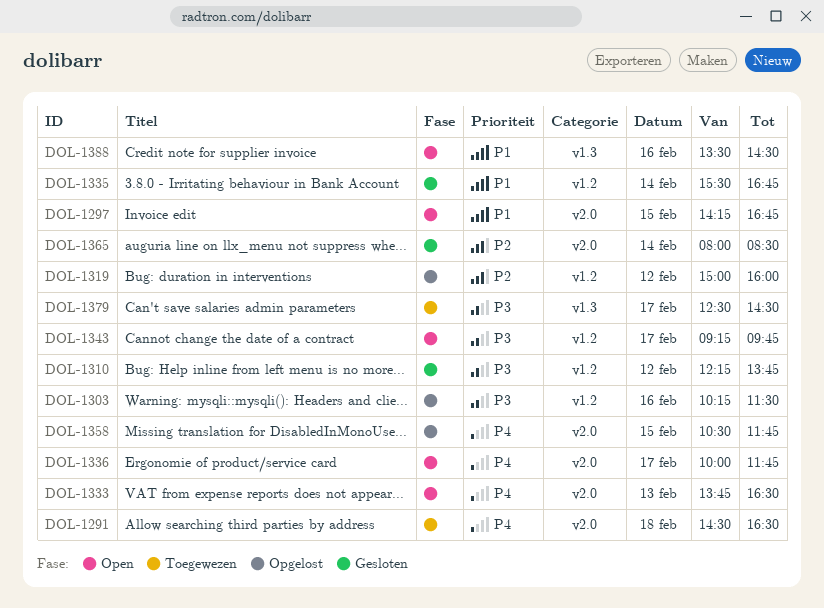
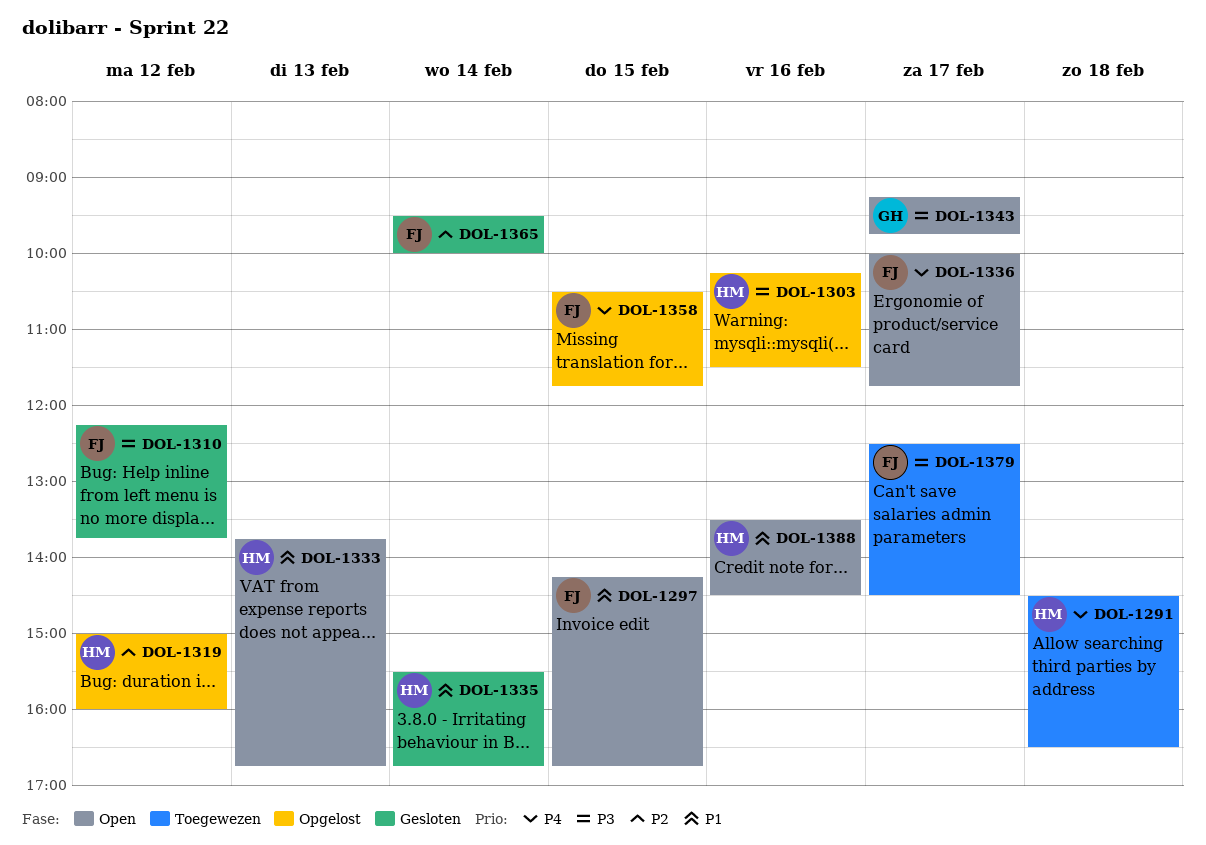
DOL-1333, priority: P4 -> P1
DOL-1333, ends: 16:30 -> 16:45
DOL-1365, begins: 08:00 -> 09:30
DOL-1365, ends: 08:30 -> 10:00

